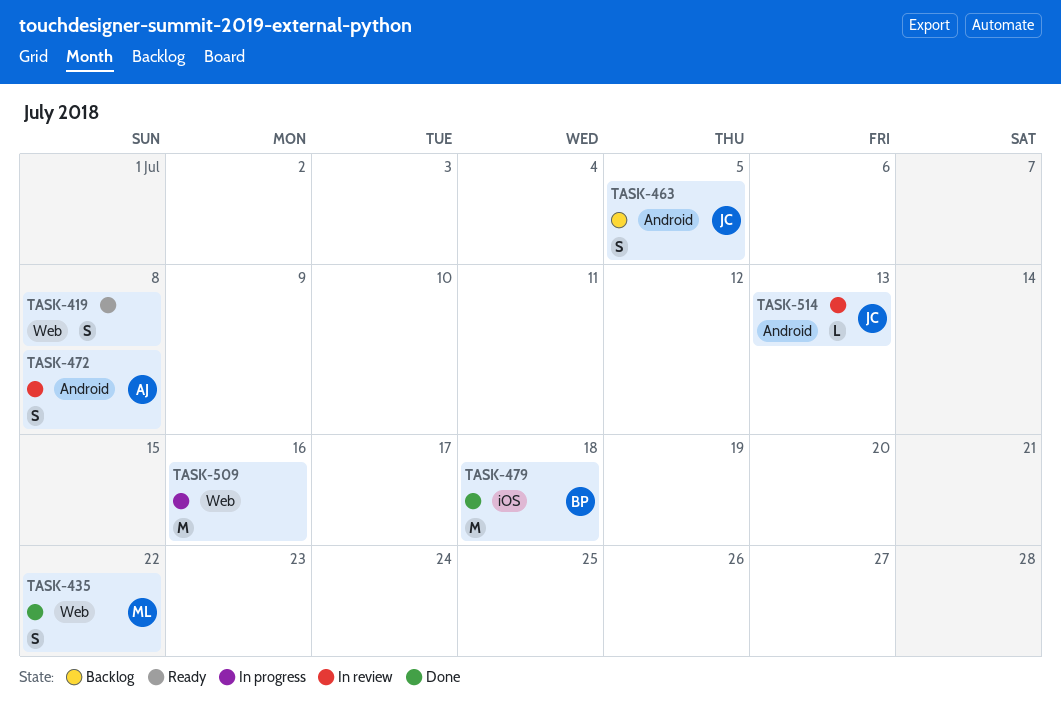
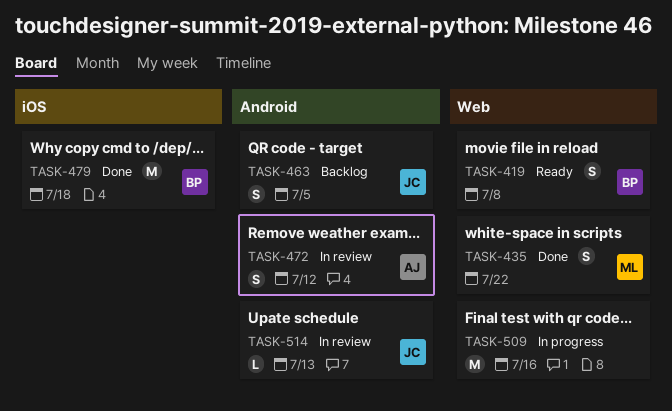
TASK-419, owner: none -> BP
TASK-472, due: Jul 8 -> Jul 12

